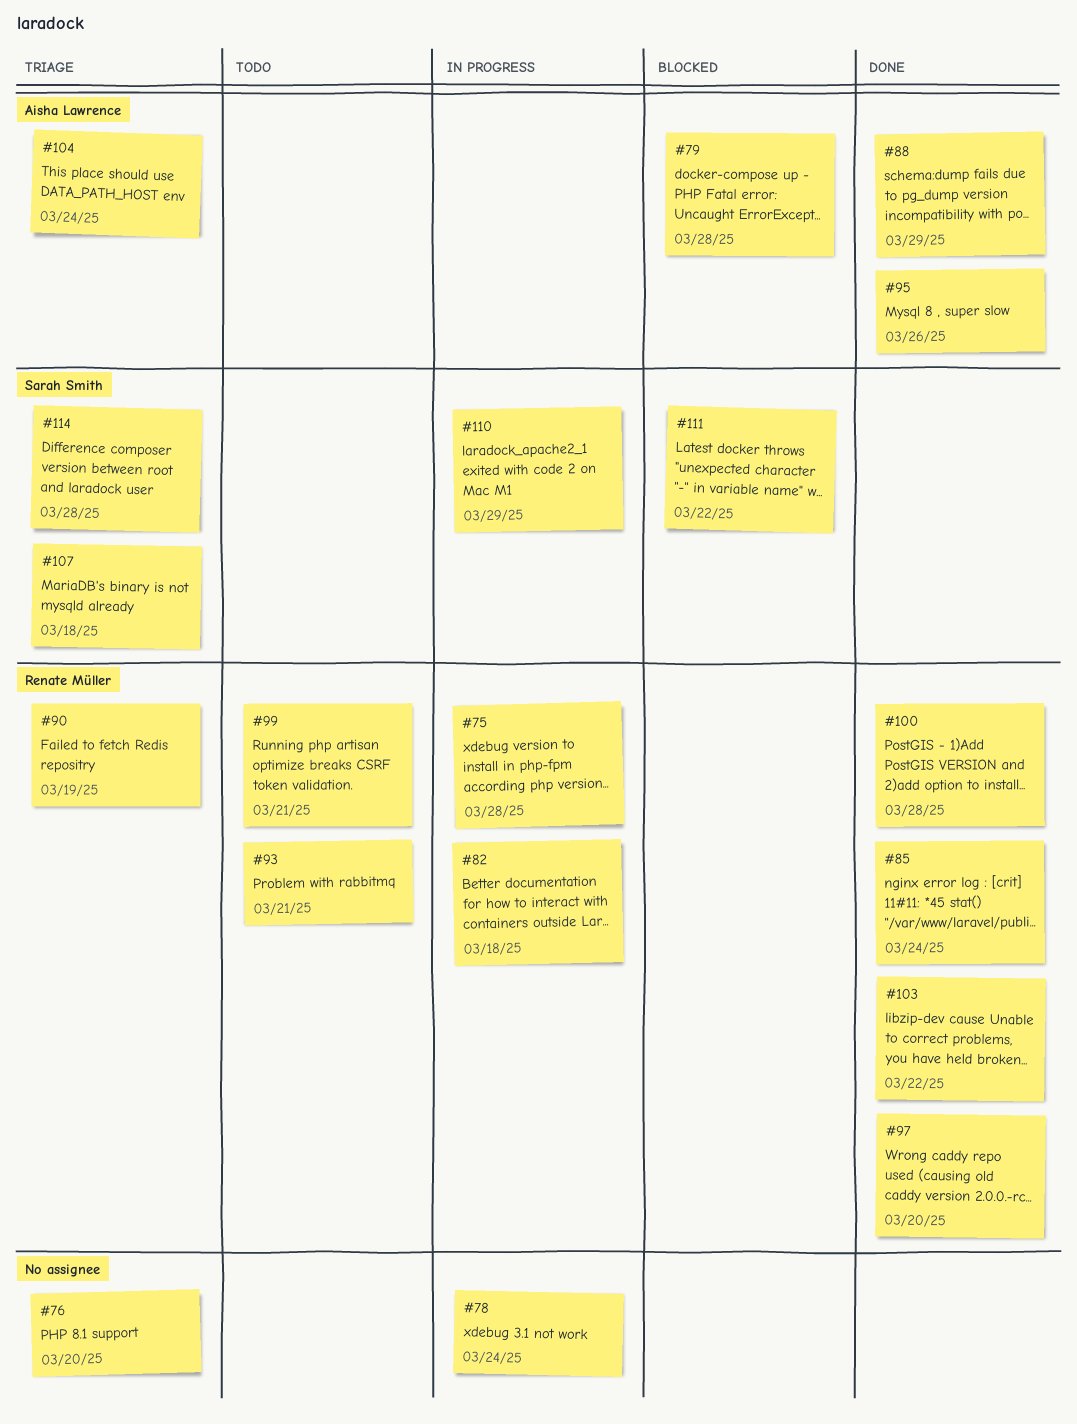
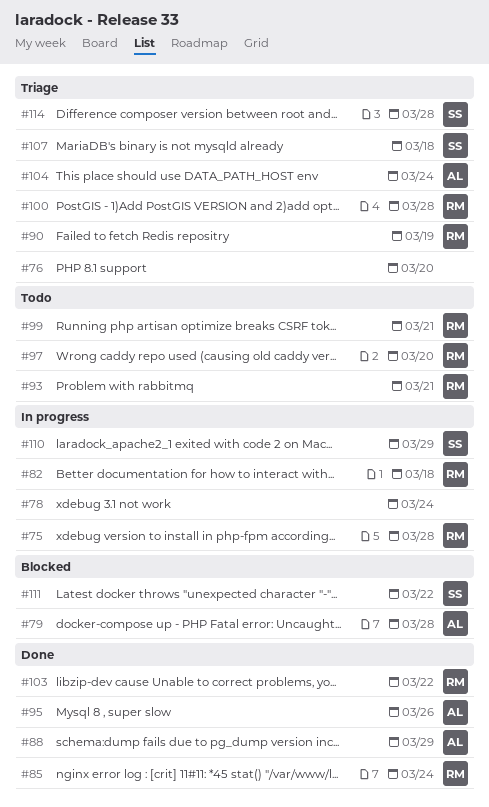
#97, status: Done -> Todo
#100, status: Done -> Triage

